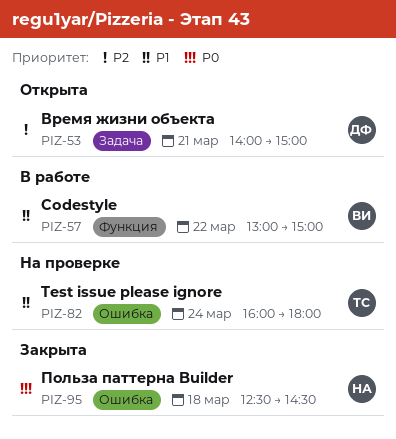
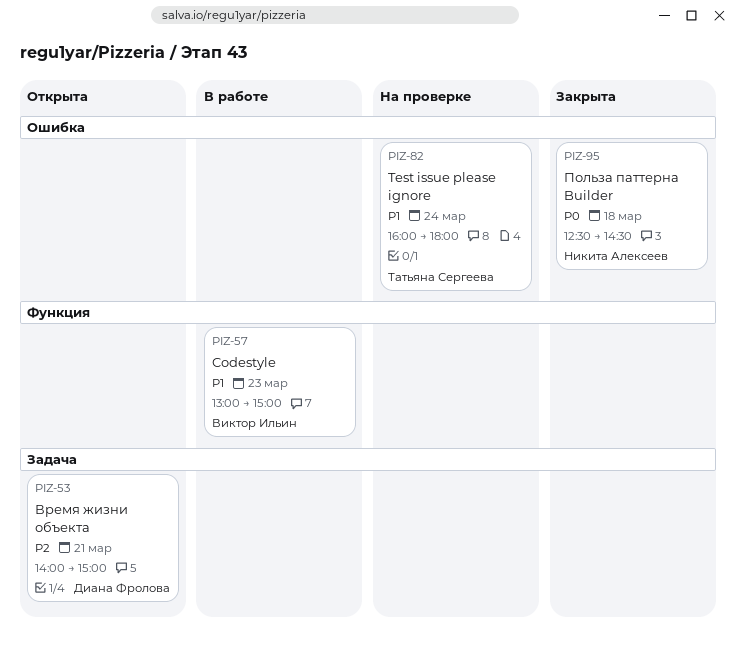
PIZ-57, day: Mar 22 -> Mar 23

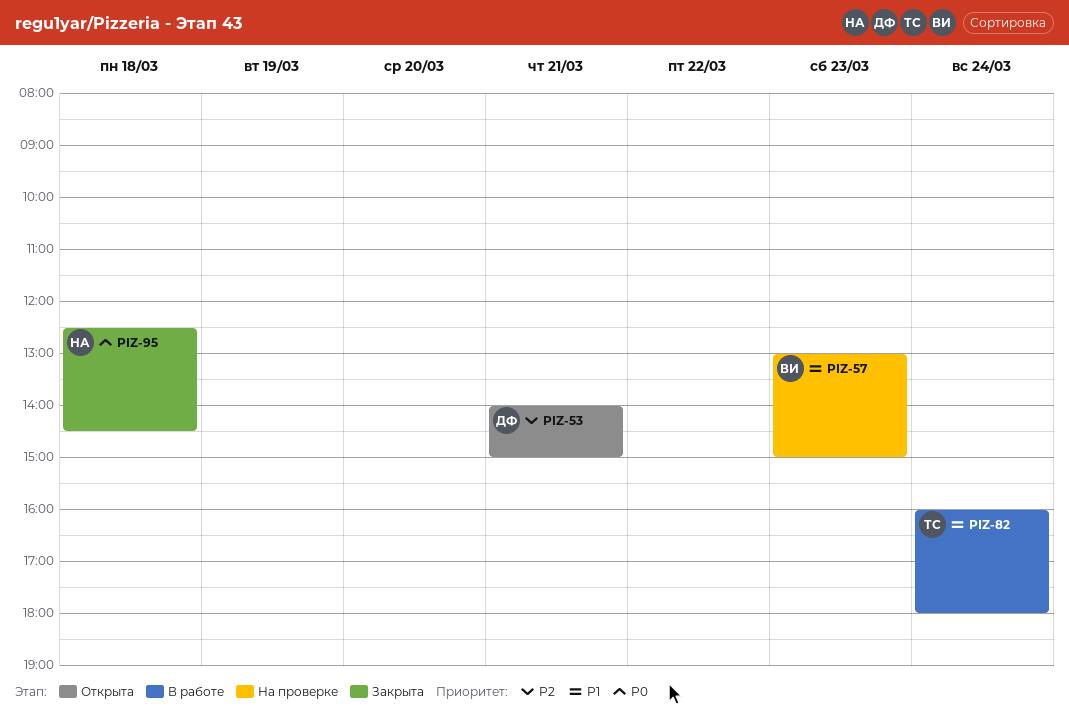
PIZ-57, status: В работе -> На проверке
PIZ-82, status: На проверке -> В работе

